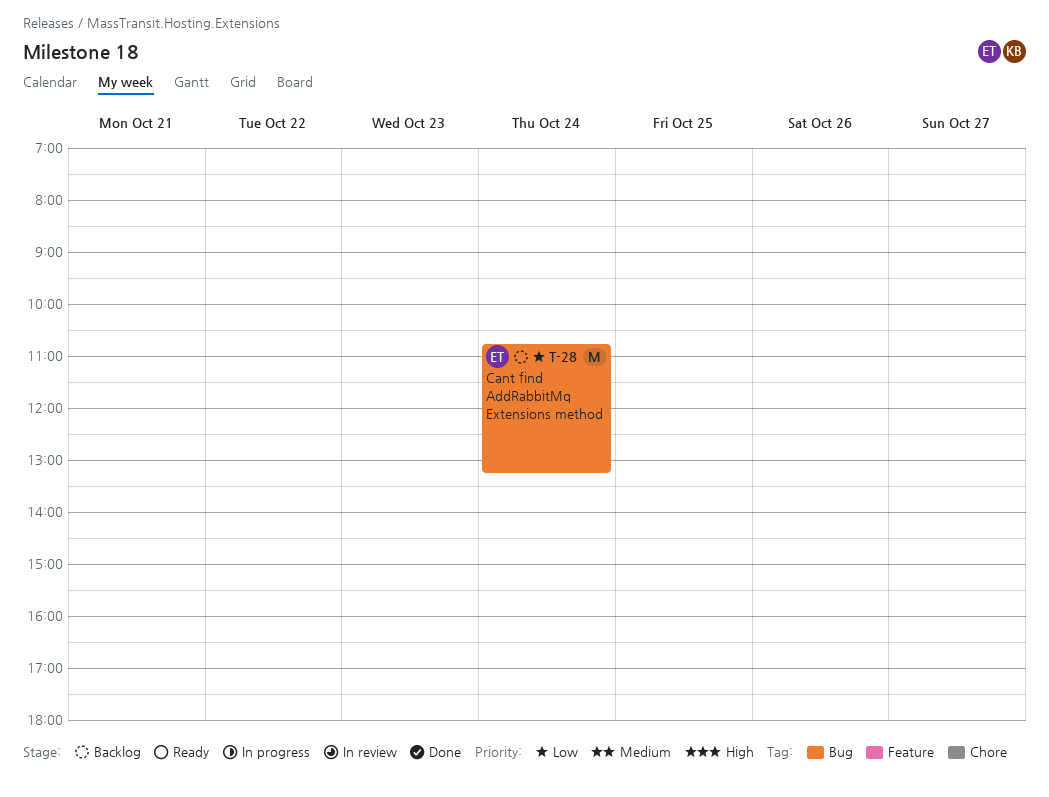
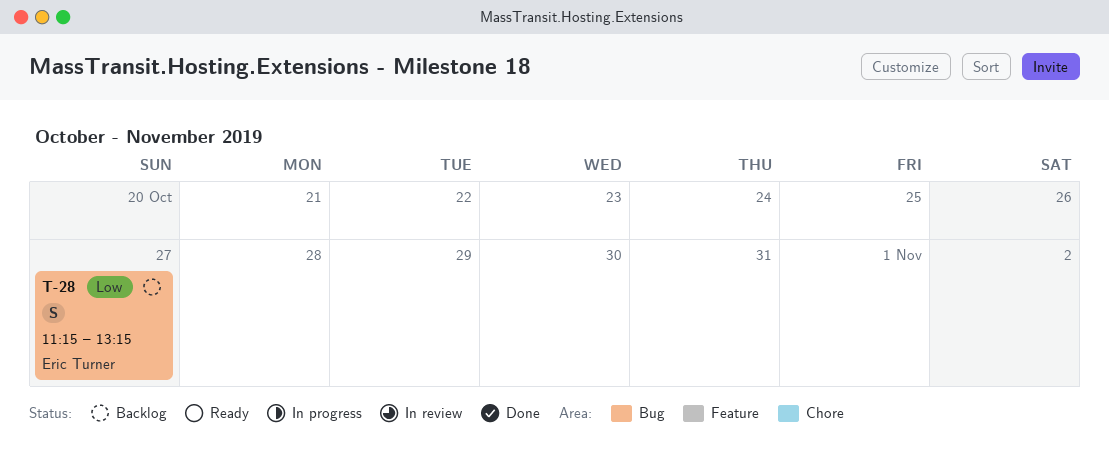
T-28, estimate: M -> S
T-28, day: Oct 24 -> Oct 27
T-28, begins: 10:45 -> 11:15

